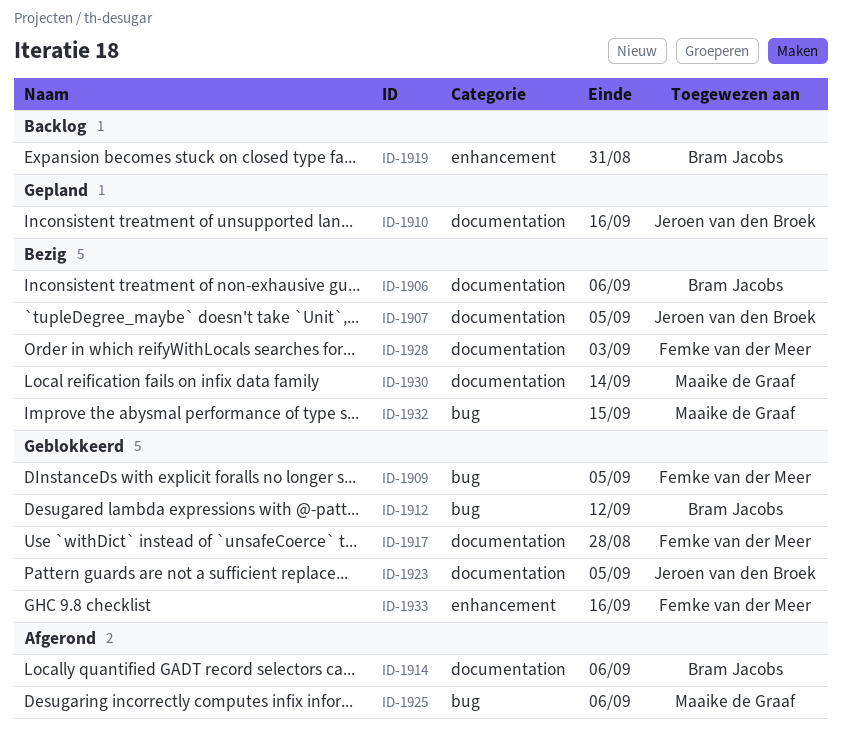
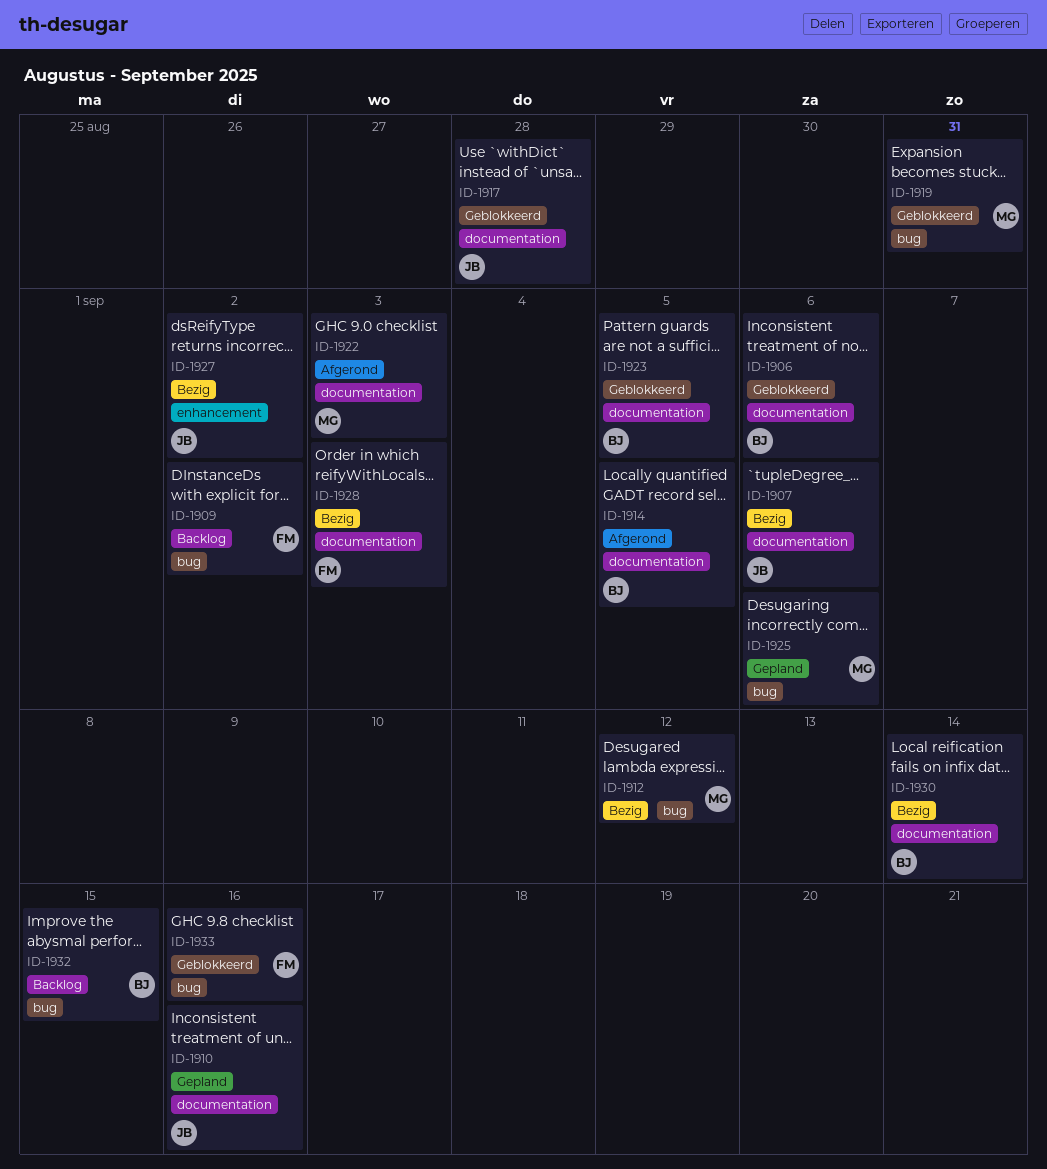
ID-1906, status: Bezig -> Geblokkeerd
ID-1907, due: Sep 5 -> Sep 6
ID-1909, status: Geblokkeerd -> Backlog
ID-1909, due: Sep 5 -> Sep 2
ID-1912, status: Geblokkeerd -> Bezig
ID-1912, owner: Bram Jacobs -> Maaike de Graaf
ID-1914, due: Sep 6 -> Sep 5
ID-1917, owner: Femke van der Meer -> Jeroen van den Broek
ID-1919, status: Backlog -> Geblokkeerd
ID-1919, owner: Bram Jacobs -> Maaike de Graaf
ID-1919, label: enhancement -> bug
ID-1922: none -> present
ID-1923, owner: Jeroen van den Broek -> Bram Jacobs
ID-1925, status: Afgerond -> Gepland
ID-1927: none -> present
ID-1930, owner: Maaike de Graaf -> Bram Jacobs
ID-1932, status: Bezig -> Backlog
ID-1932, owner: Maaike de Graaf -> Bram Jacobs
ID-1933, label: enhancement -> bug

